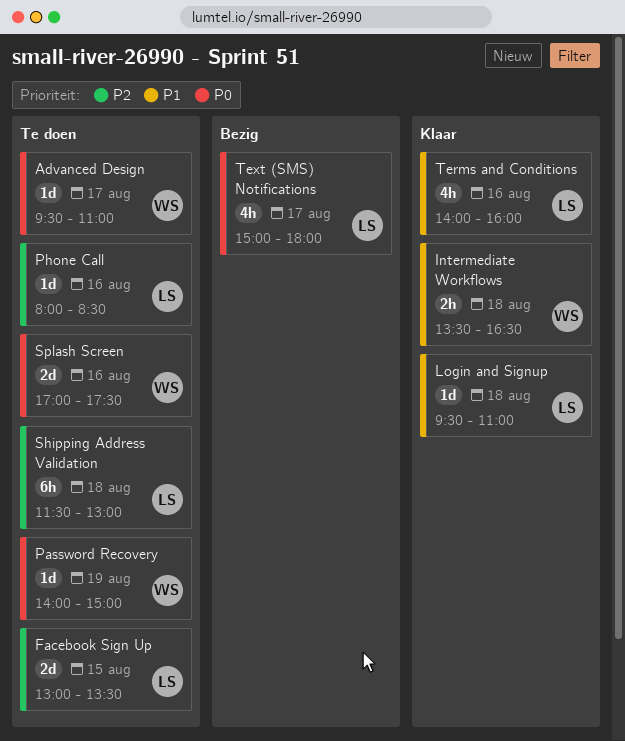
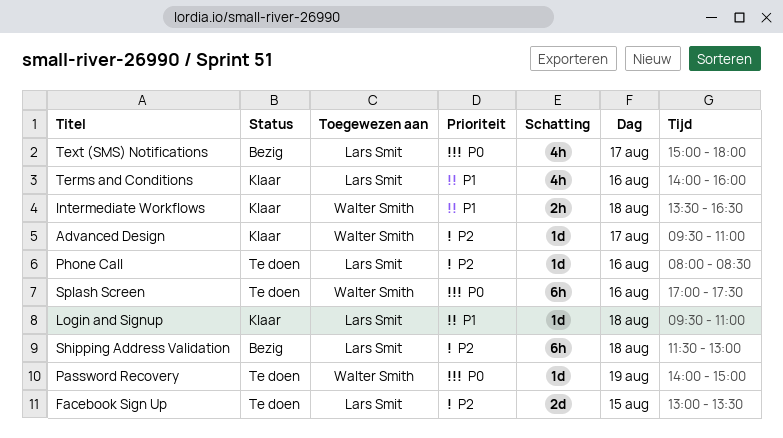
Advanced Design, status: Te doen -> Klaar
Advanced Design, priority: P0 -> P2
Shipping Address Validation, status: Te doen -> Bezig
Splash Screen, estimate: 2d -> 6h

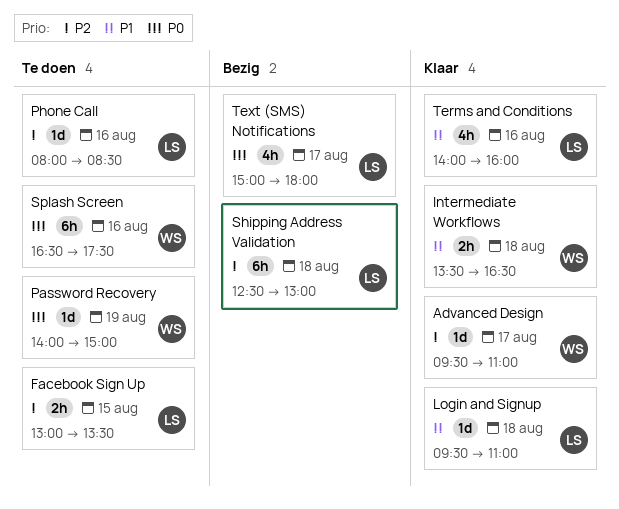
Facebook Sign Up, estimate: 2d -> 2h
Shipping Address Validation, begins: 11:30 -> 12:30
Splash Screen, begins: 17:00 -> 16:30

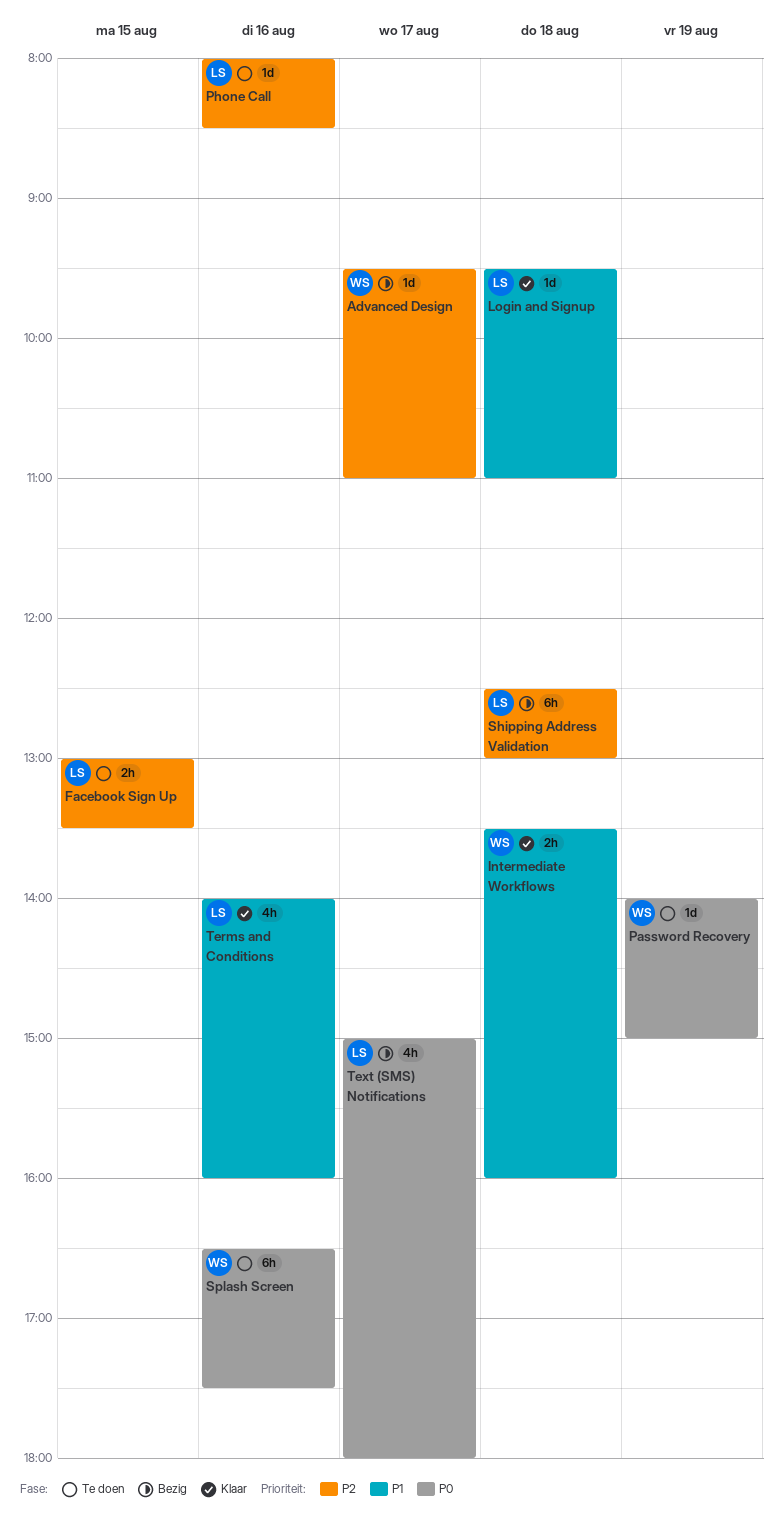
Advanced Design, status: Klaar -> Bezig
Intermediate Workflows, ends: 16:30 -> 16:00

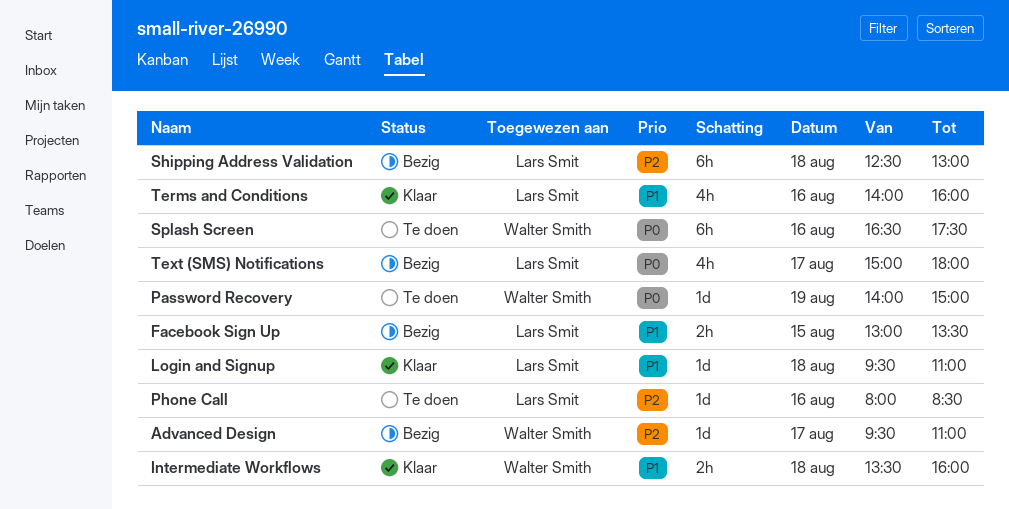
Facebook Sign Up, status: Te doen -> Bezig
Facebook Sign Up, priority: P2 -> P1

